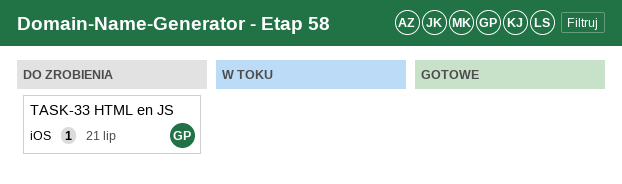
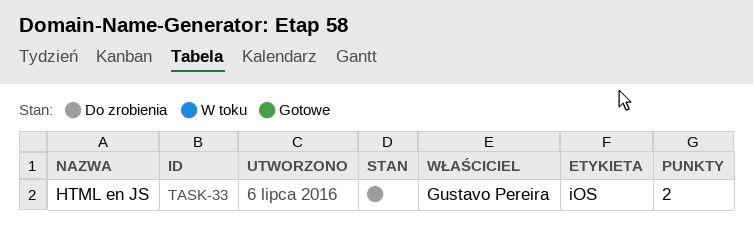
TASK-33, estimate: 1 -> 2

